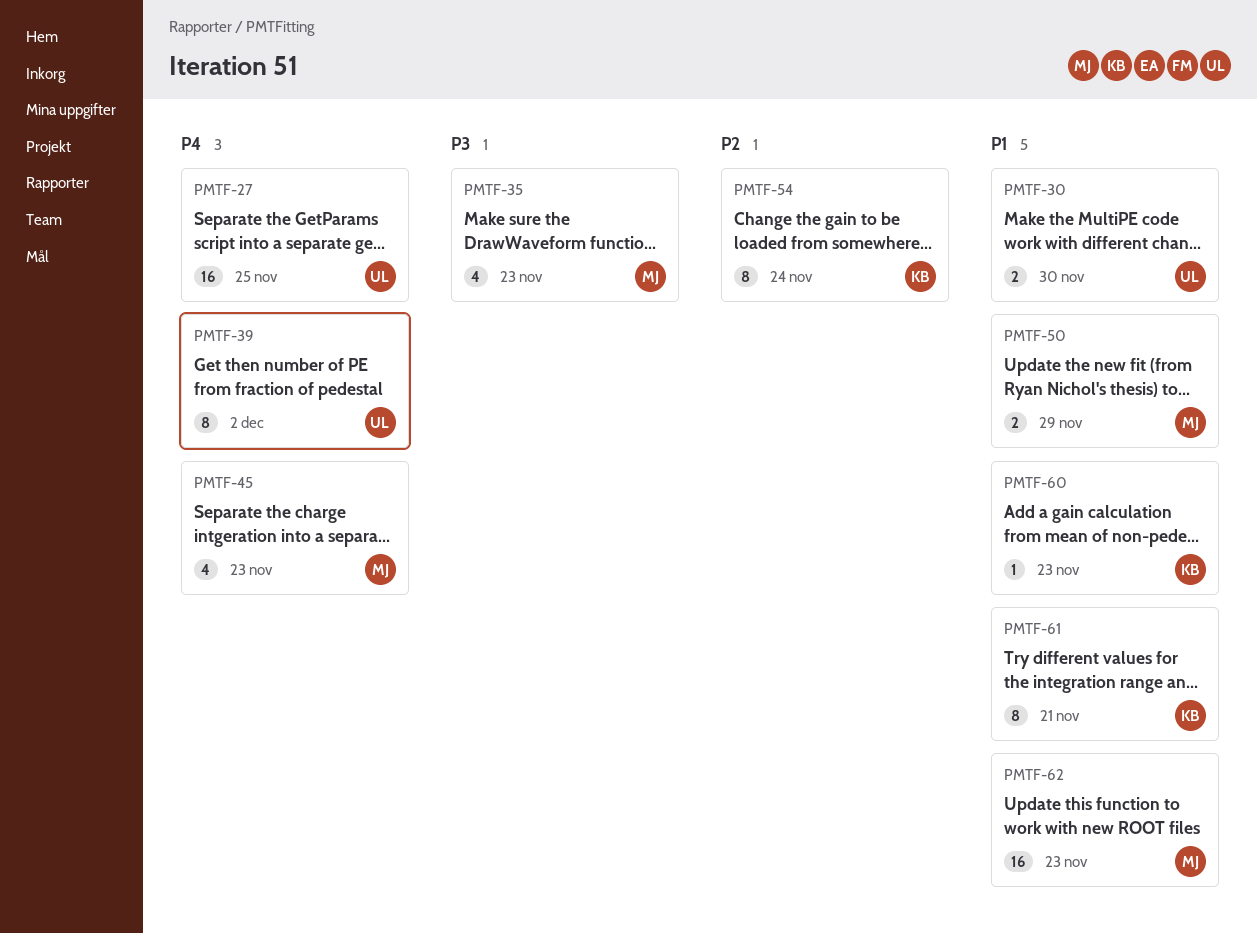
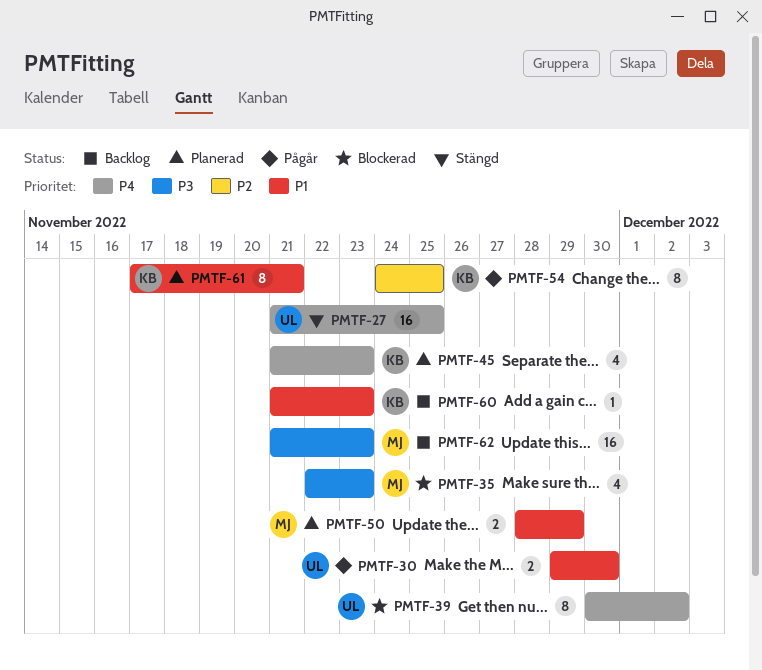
PMTF-45, owner: MJ -> KB
PMTF-54, due: Nov 24 -> Nov 25
PMTF-62, priority: P1 -> P3

